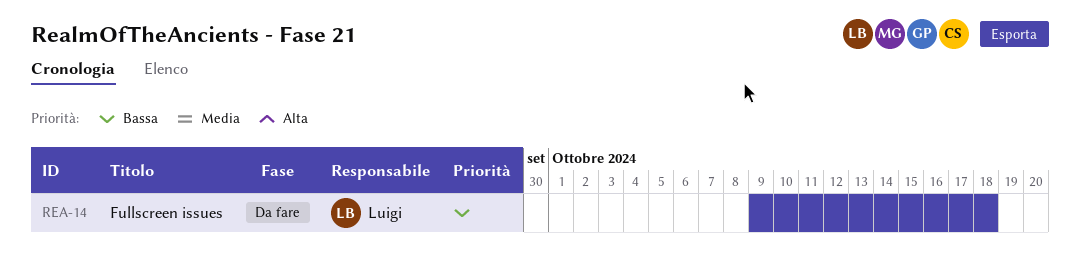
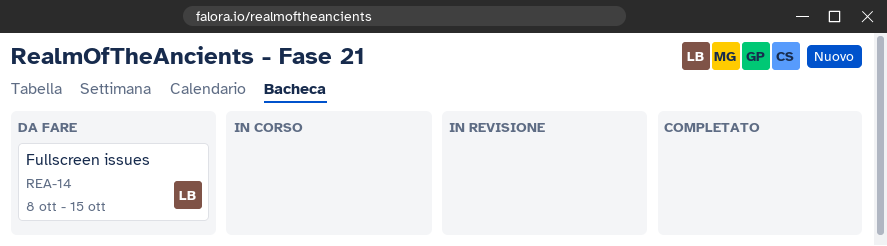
REA-14, start: Oct 9 -> Oct 8
REA-14, due: Oct 18 -> Oct 15

